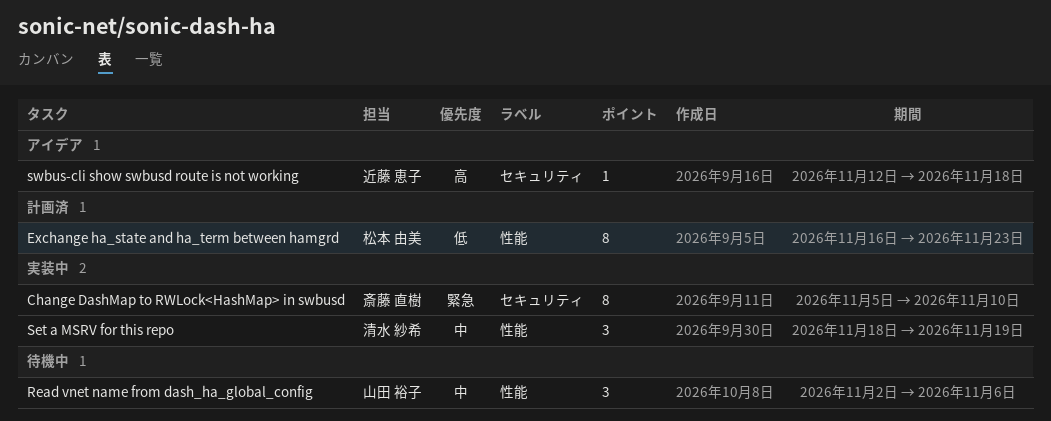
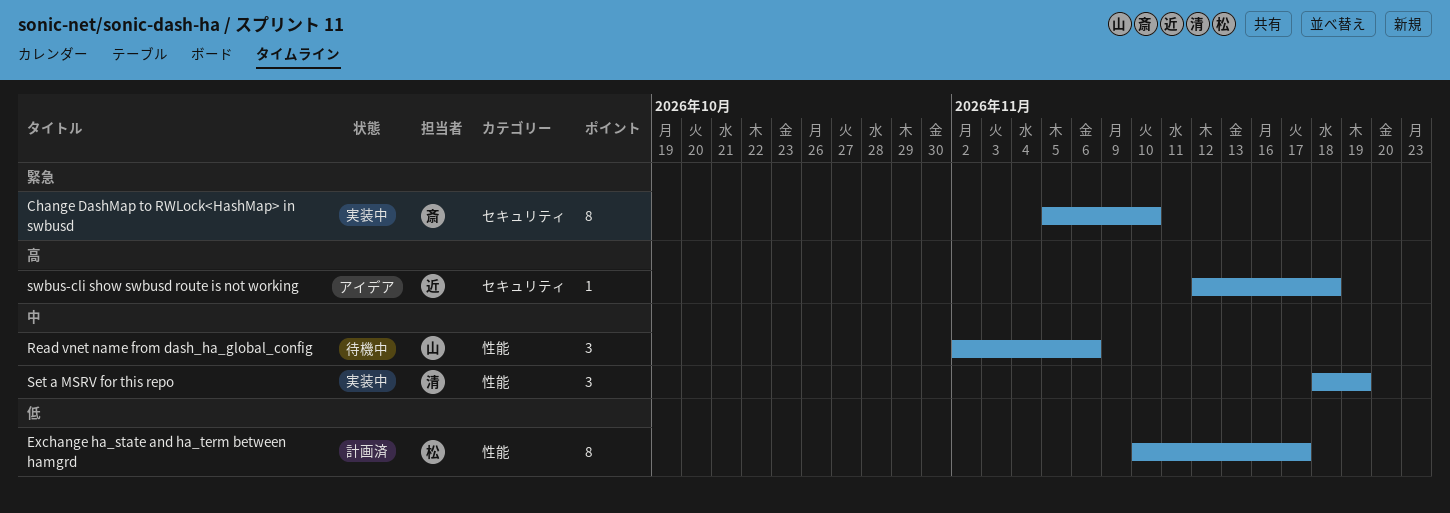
Exchange ha_state and ha_term between hamgrd, start: Nov 16 -> Nov 10
Exchange ha_state and ha_term between hamgrd, due: Nov 23 -> Nov 17

